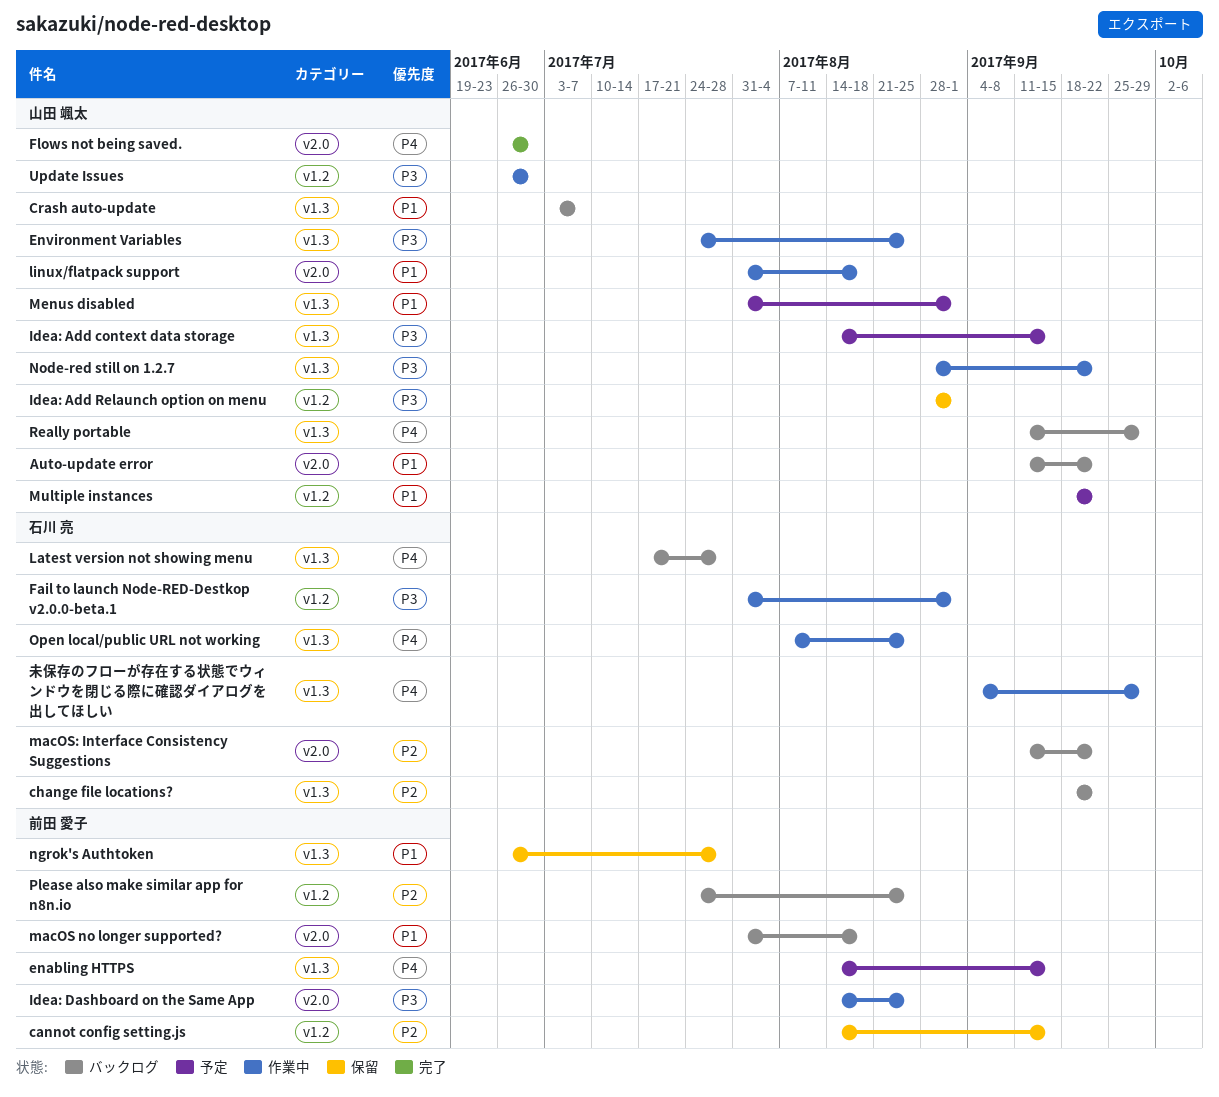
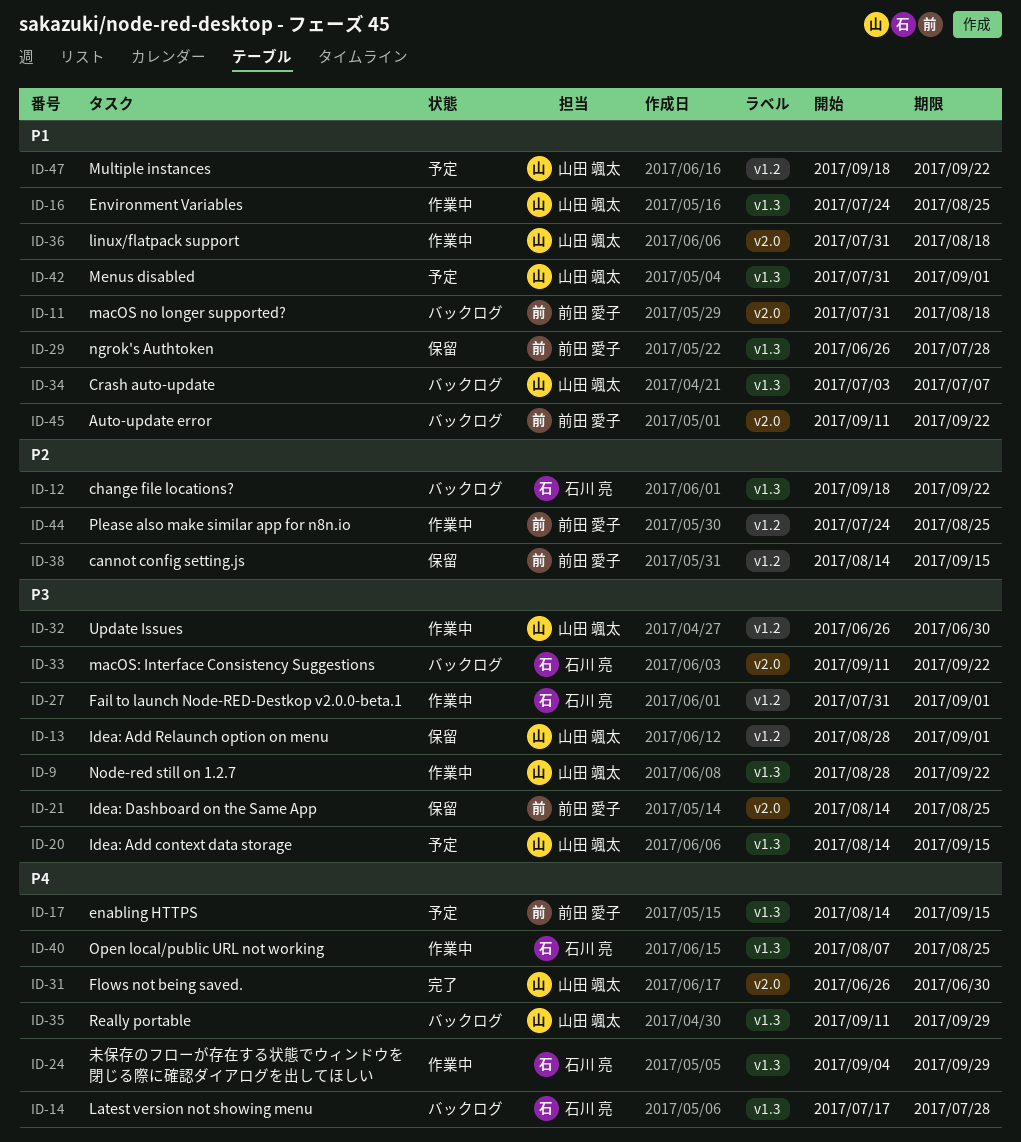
Auto-update error, owner: 山田 颯太 -> 前田 愛子
Environment Variables, priority: P3 -> P1
Idea: Dashboard on the Same App, status: 作業中 -> 保留
macOS: Interface Consistency Suggestions, priority: P2 -> P3
Please also make similar app for n8n.io, status: バックログ -> 作業中

